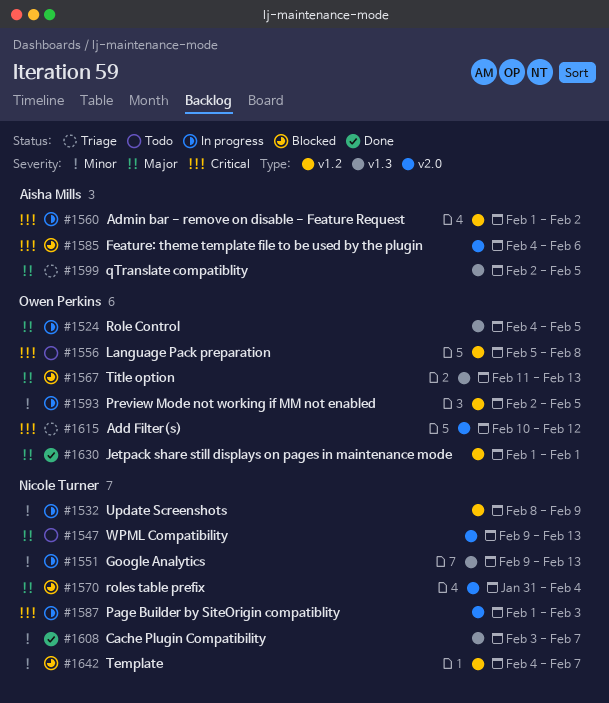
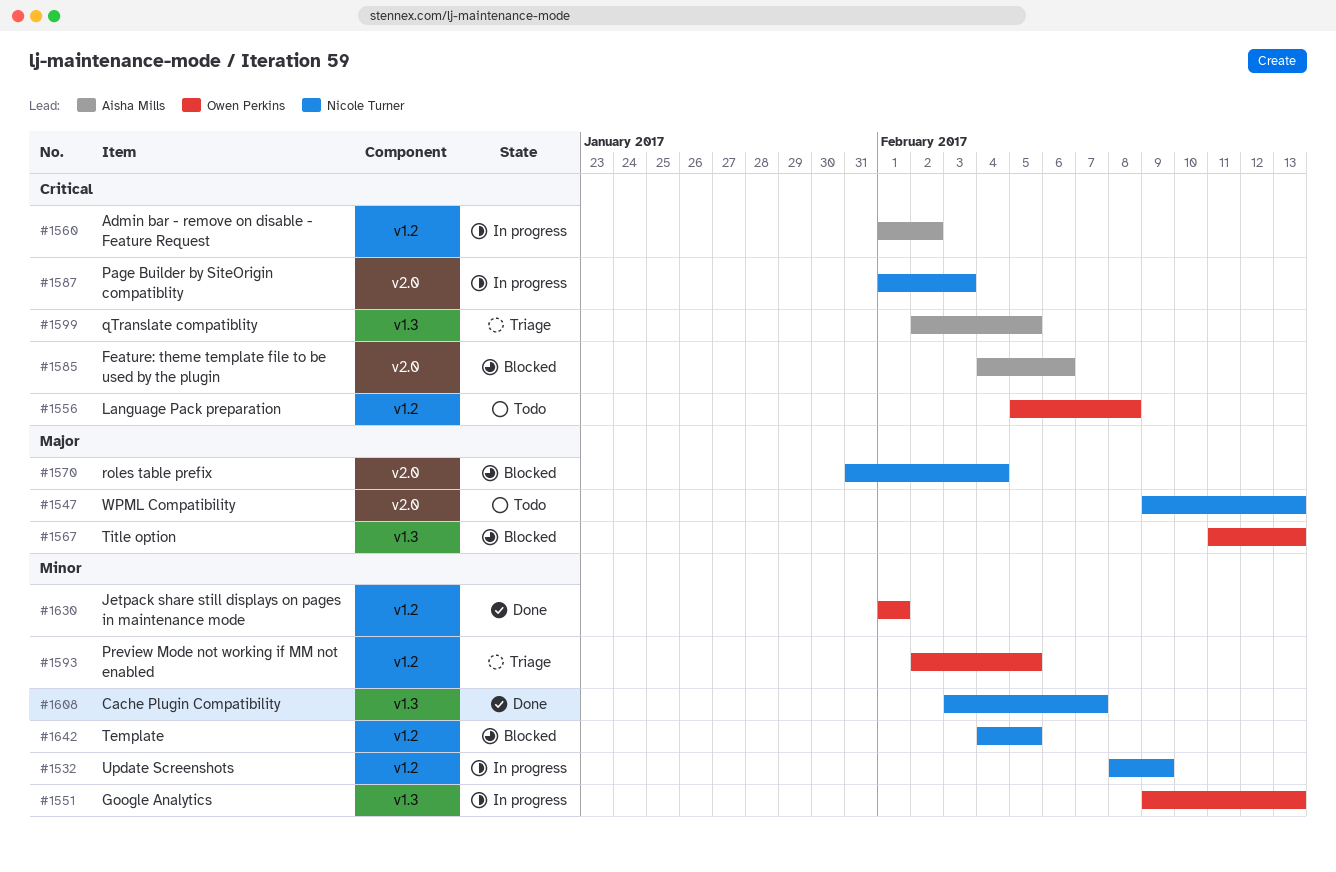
#1524: present -> none
#1551, owner: Nicole Turner -> Owen Perkins
#1593, status: In progress -> Triage
#1599, priority: Major -> Critical
#1615: present -> none
#1630, priority: Major -> Minor
#1642, due: Feb 7 -> Feb 5

